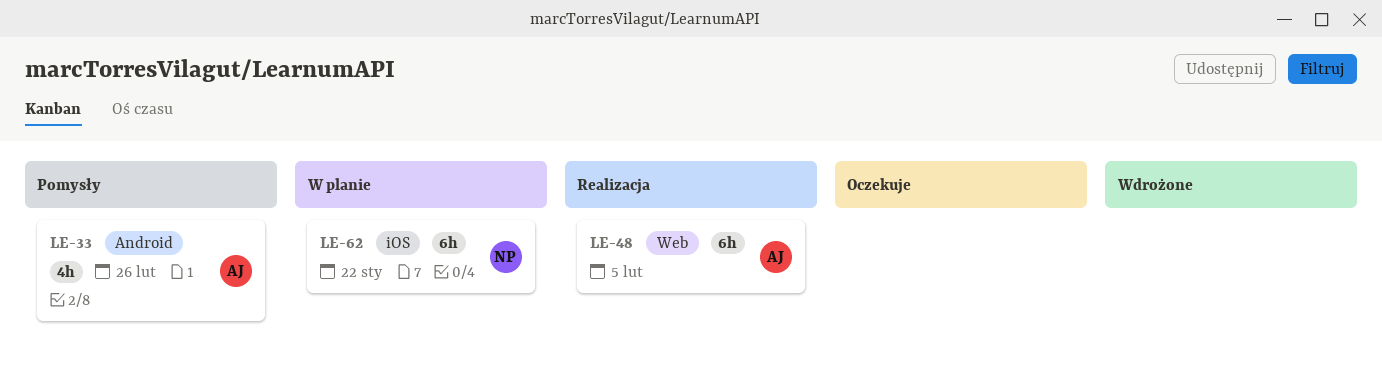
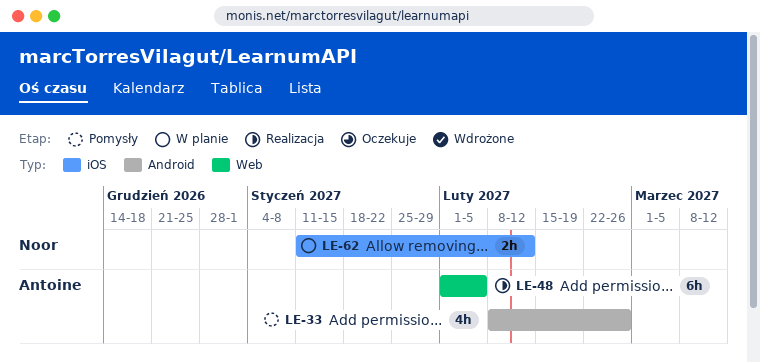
LE-62, estimate: 6h -> 2h
LE-62, due: Jan 22 -> Feb 12

